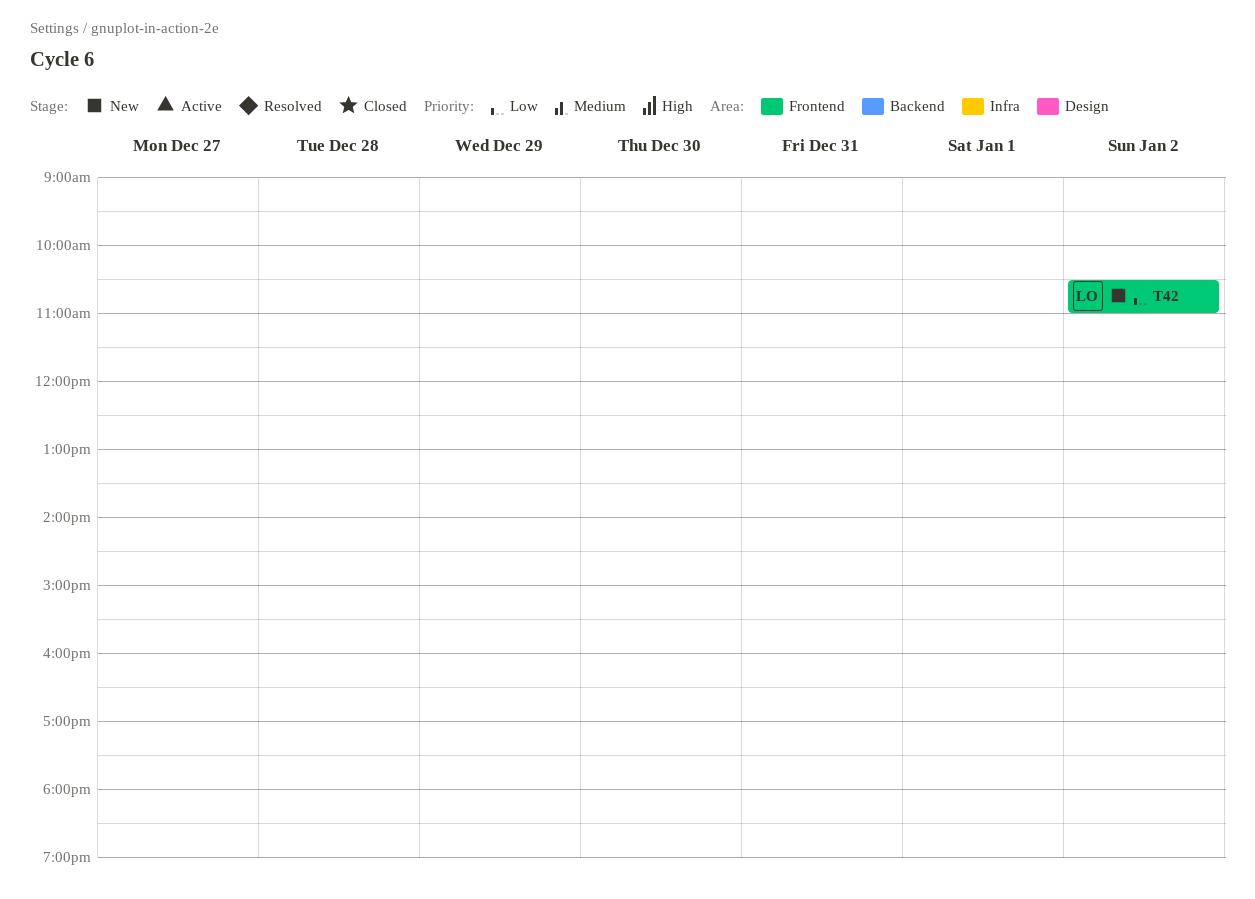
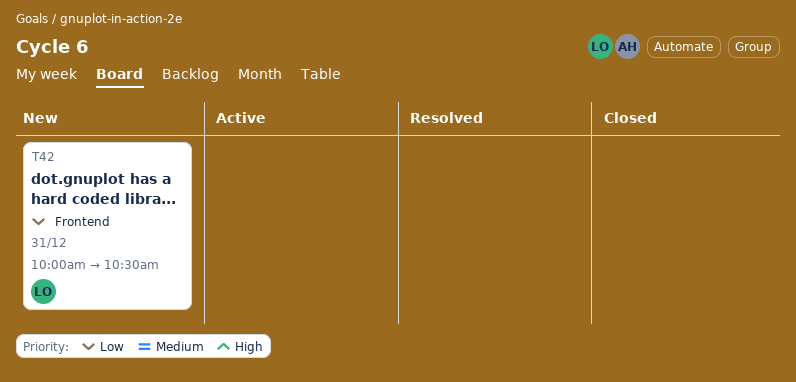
T42, day: Jan 2 -> Dec 31
T42, begins: 10:30 -> 10:00
T42, ends: 11:00 -> 10:30

